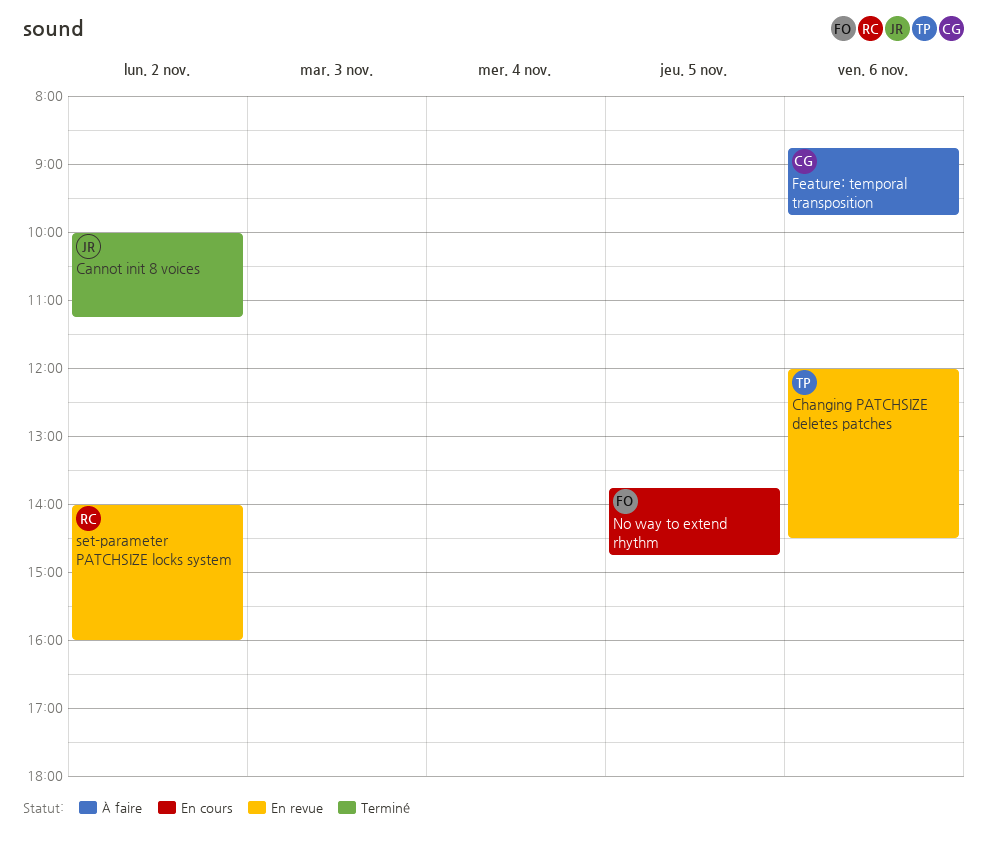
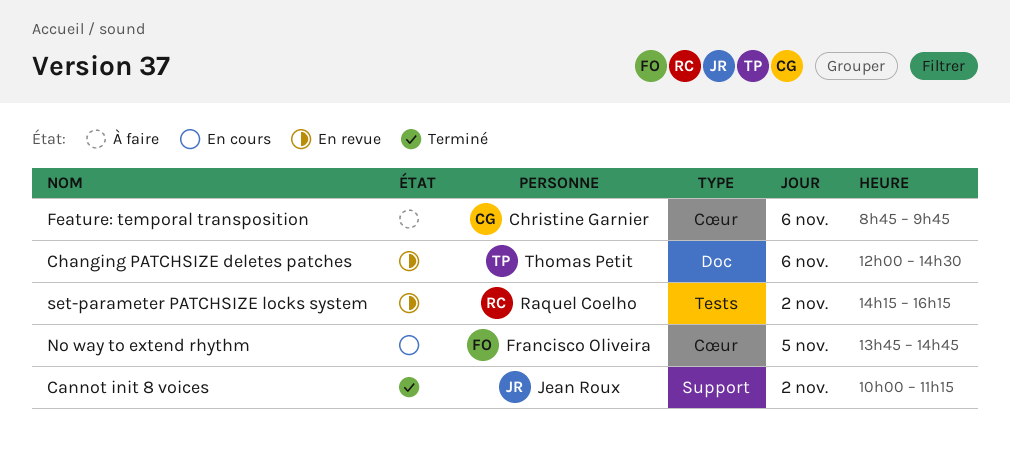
set-parameter PATCHSIZE locks system, begins: 14:00 -> 14:15
set-parameter PATCHSIZE locks system, ends: 16:00 -> 16:15

